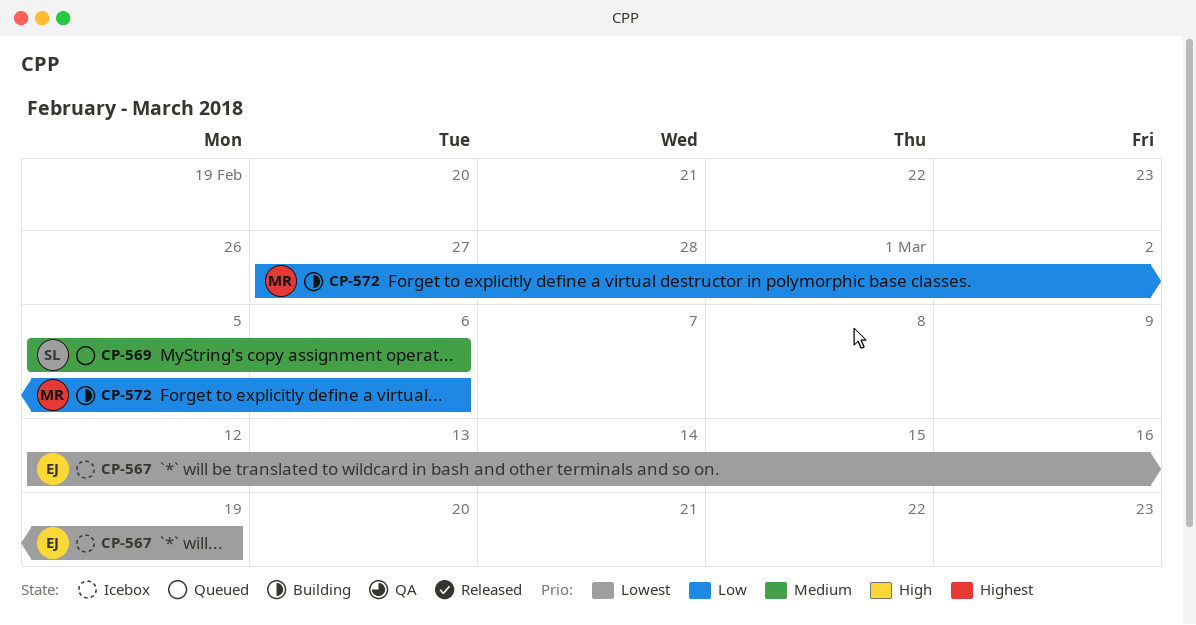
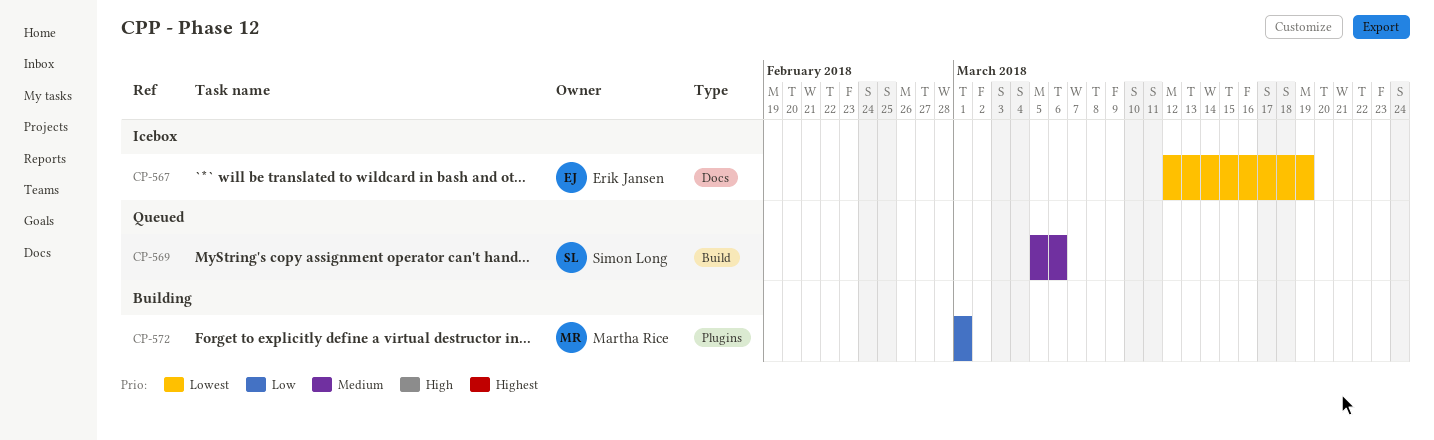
CP-572, start: Feb 27 -> Mar 1
CP-572, due: Mar 6 -> Mar 1

